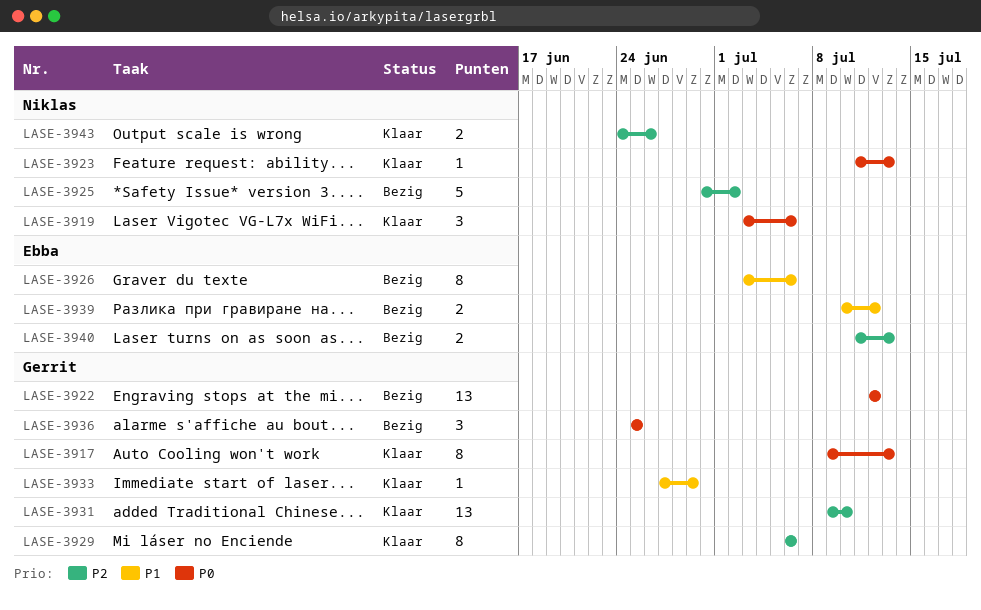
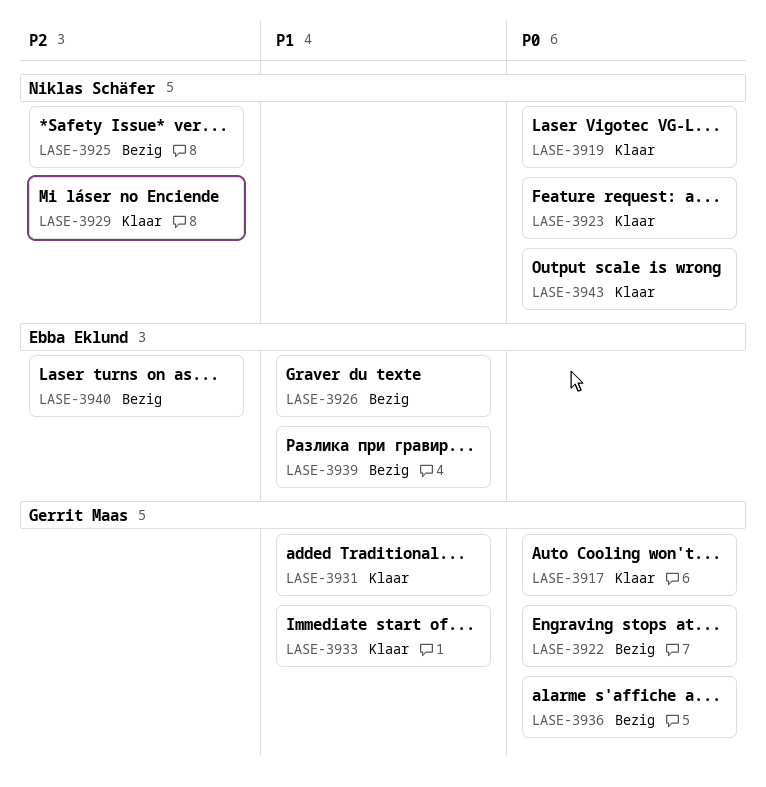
LASE-3929, owner: Gerrit Maas -> Niklas Schäfer
LASE-3931, priority: P2 -> P1
LASE-3943, priority: P2 -> P0

